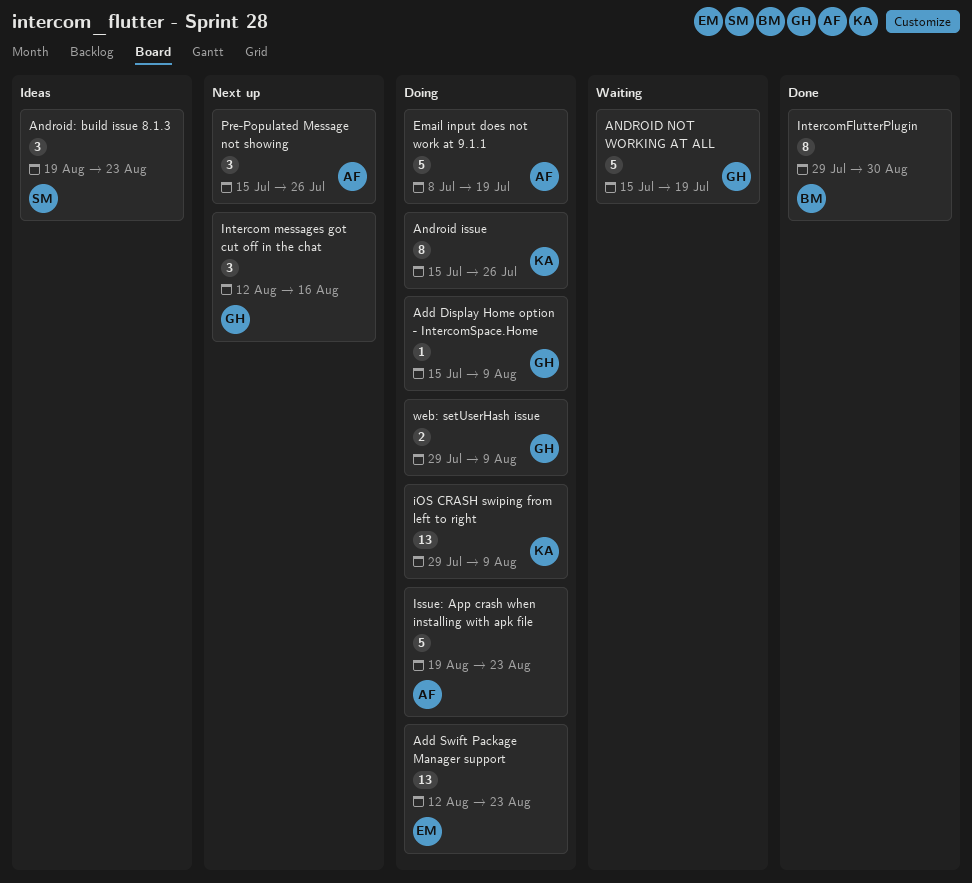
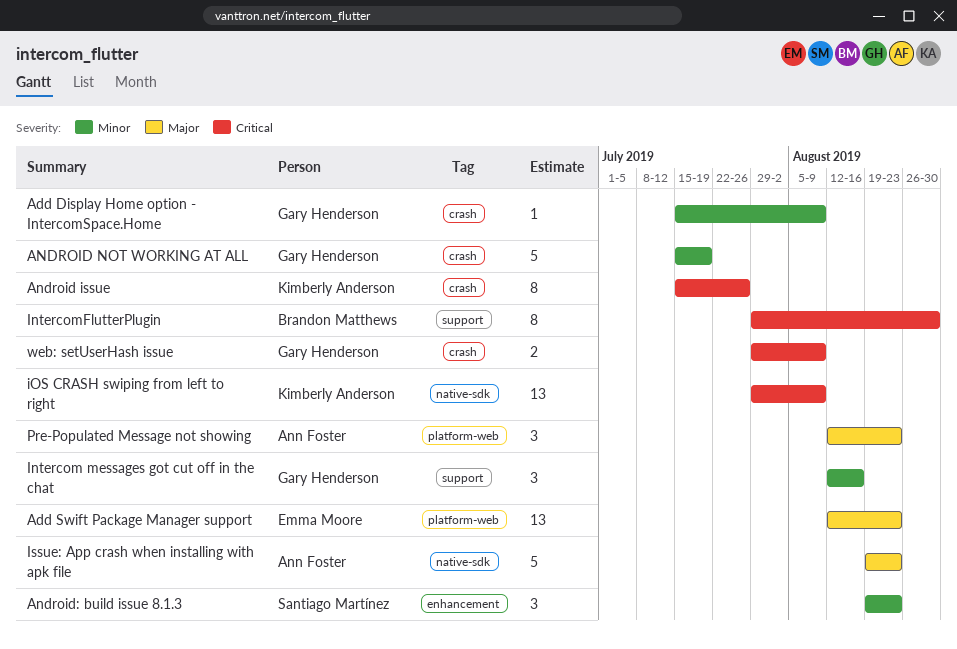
Email input does not work at 9.1.1: present -> none
Pre-Populated Message not showing, start: Jul 15 -> Aug 12
Pre-Populated Message not showing, due: Jul 26 -> Aug 23

